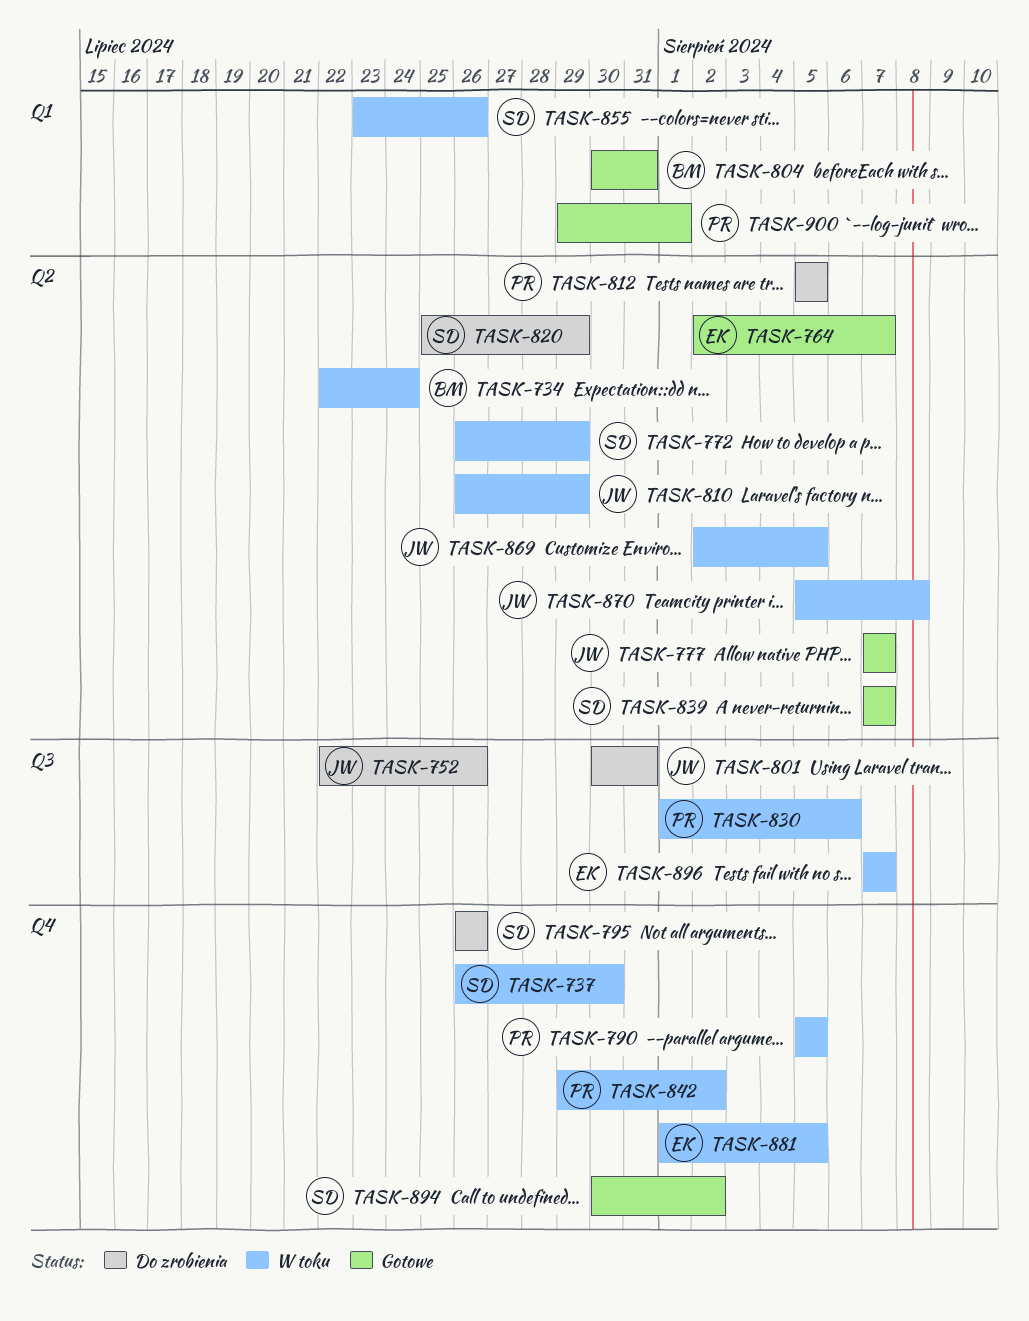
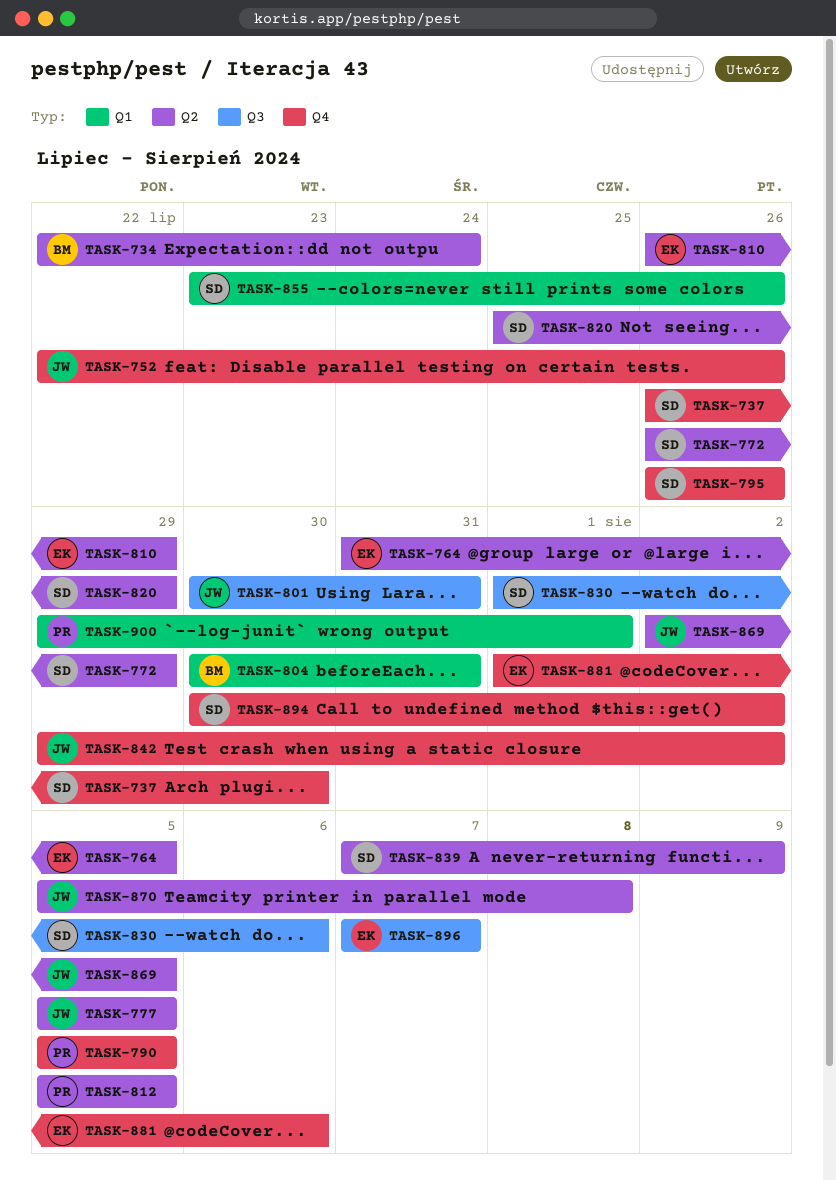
TASK-752, label: Q3 -> Q4
TASK-764, start: Aug 2 -> Jul 31
TASK-764, due: Aug 7 -> Aug 5
TASK-777, start: Aug 7 -> Aug 5
TASK-777, due: Aug 7 -> Aug 5
TASK-810, owner: JW -> EK
TASK-830, owner: PR -> SD
TASK-839, due: Aug 7 -> Aug 9
TASK-842, owner: PR -> JW
TASK-881, due: Aug 5 -> Aug 6

